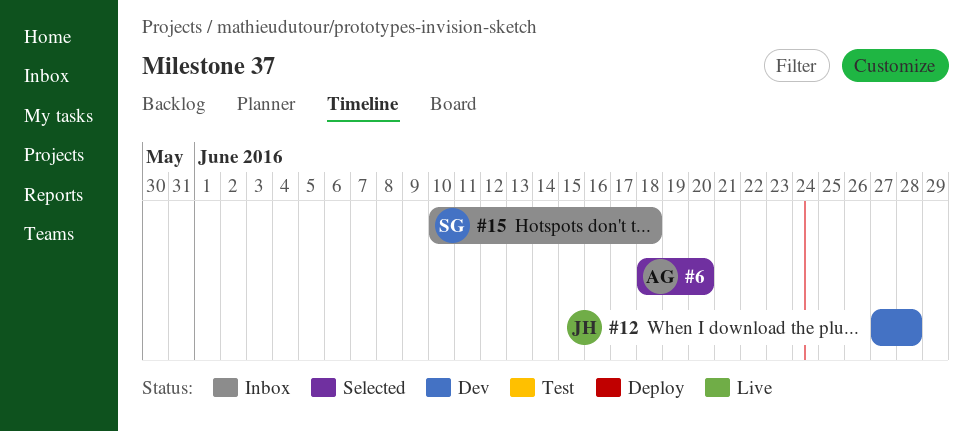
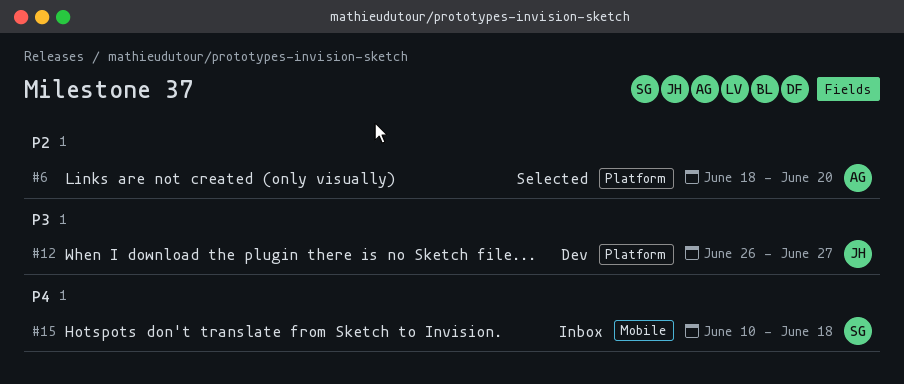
#12, start: Jun 27 -> Jun 26
#12, due: Jun 28 -> Jun 27

